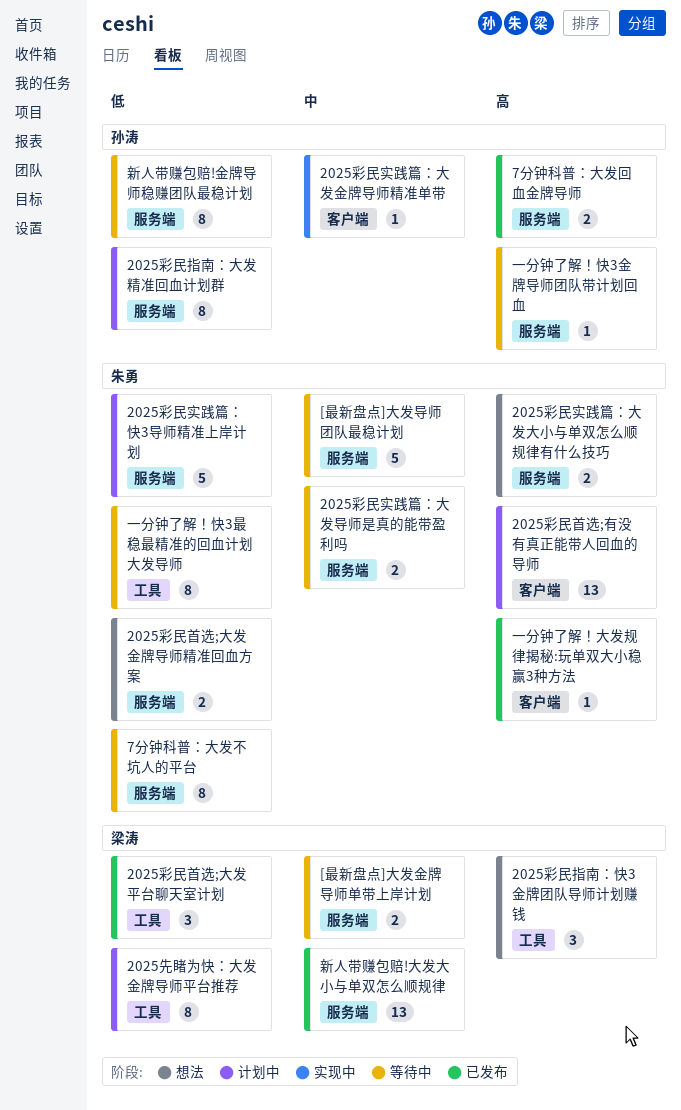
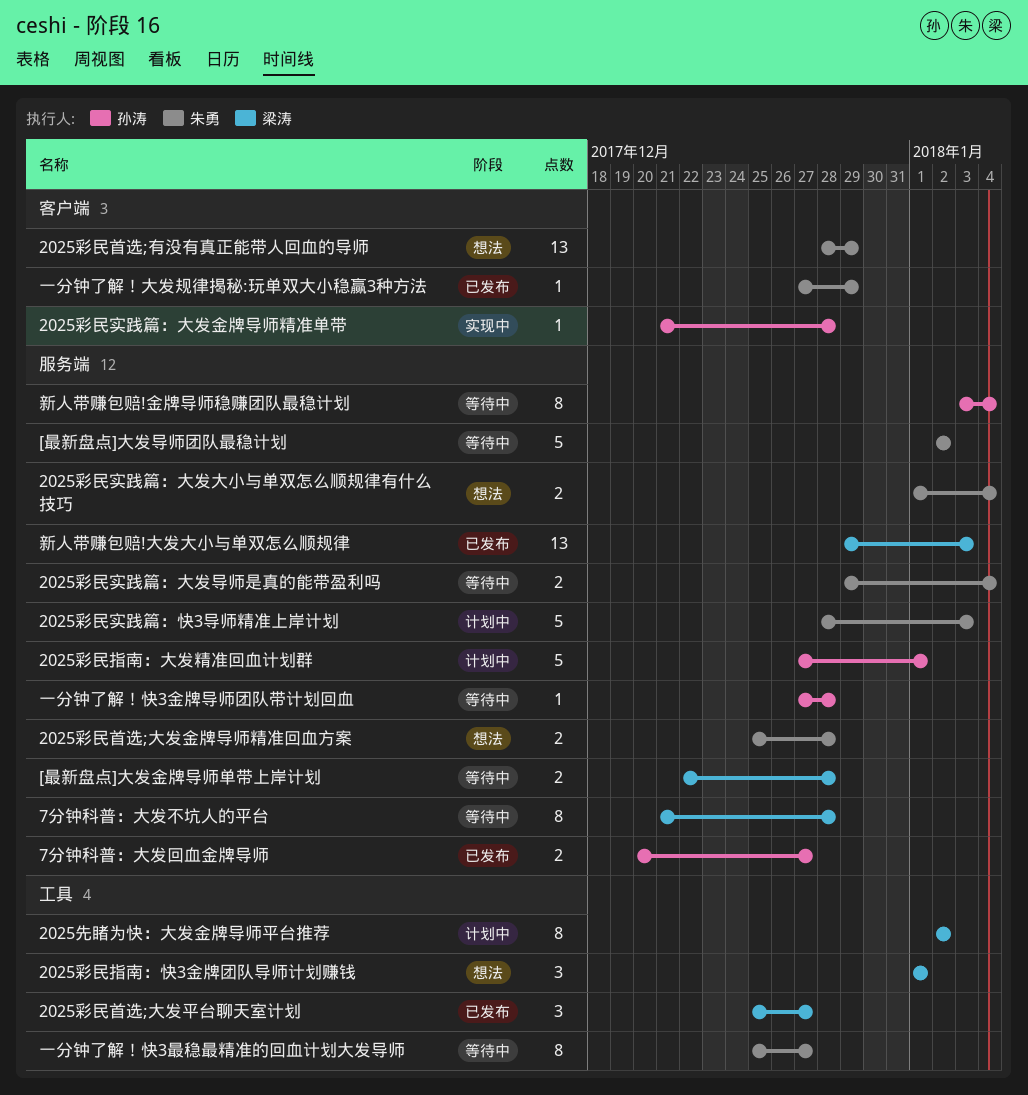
2025彩民指南：大发精准回血计划群, estimate: 8 -> 5
2025彩民首选;有没有真正能带人回血的导师, status: 计划中 -> 想法
7分钟科普：大发不坑人的平台, owner: 朱勇 -> 梁涛

